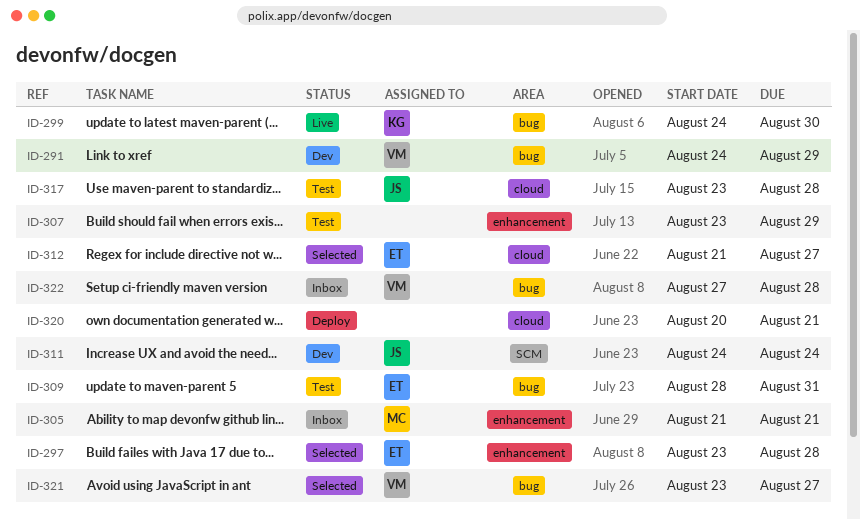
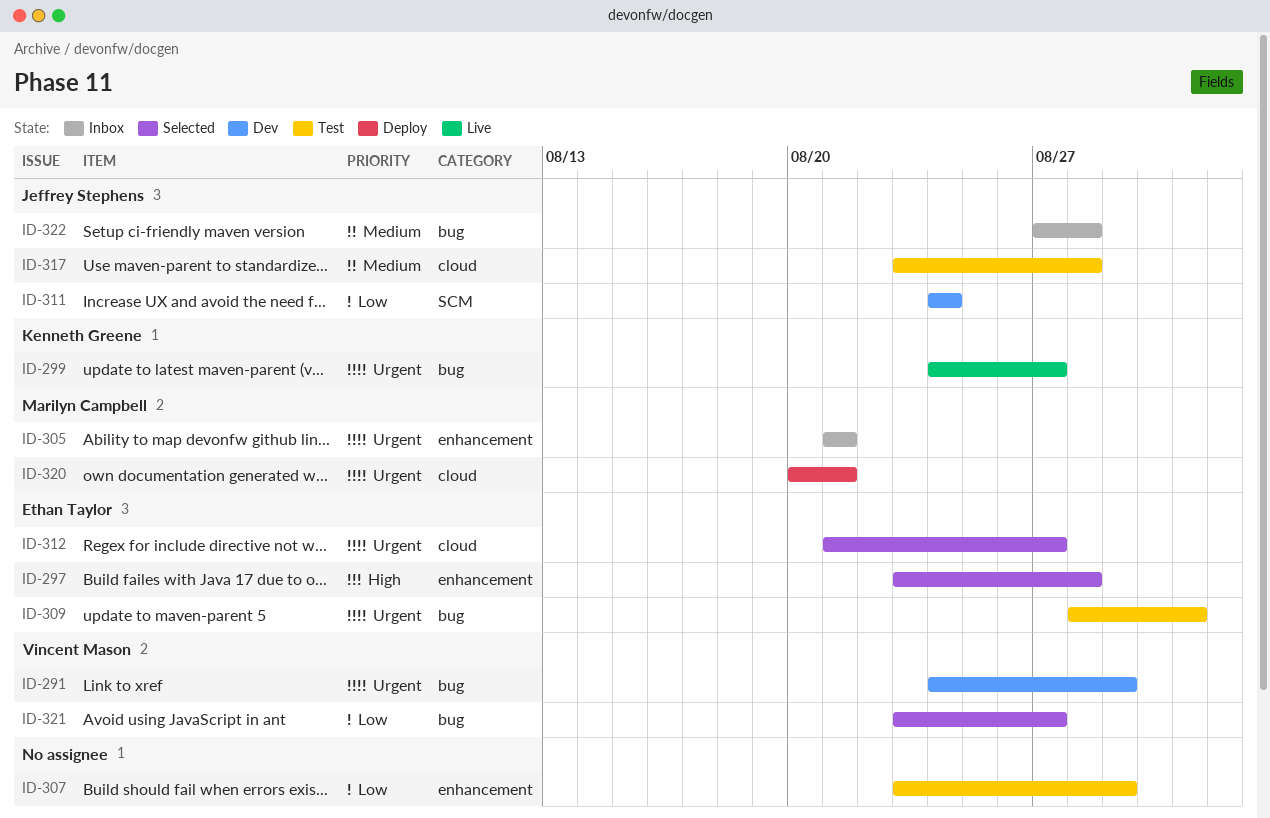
ID-299, due: Aug 30 -> Aug 27
ID-320, owner: none -> Marilyn Campbell
ID-322, owner: Vincent Mason -> Jeffrey Stephens

